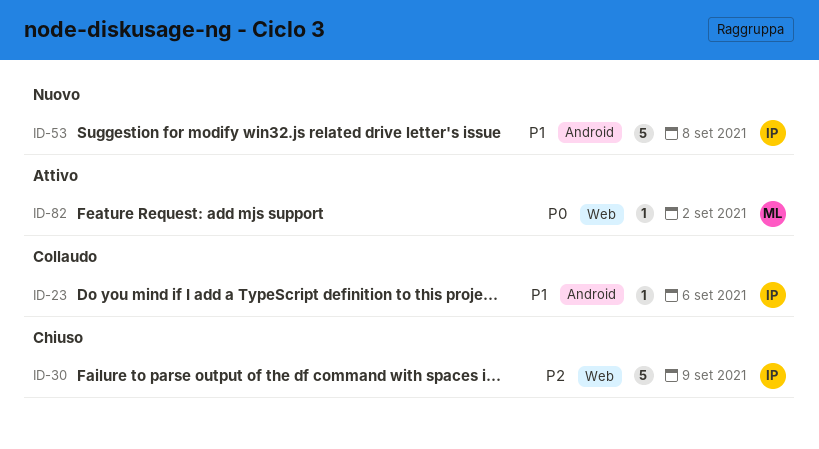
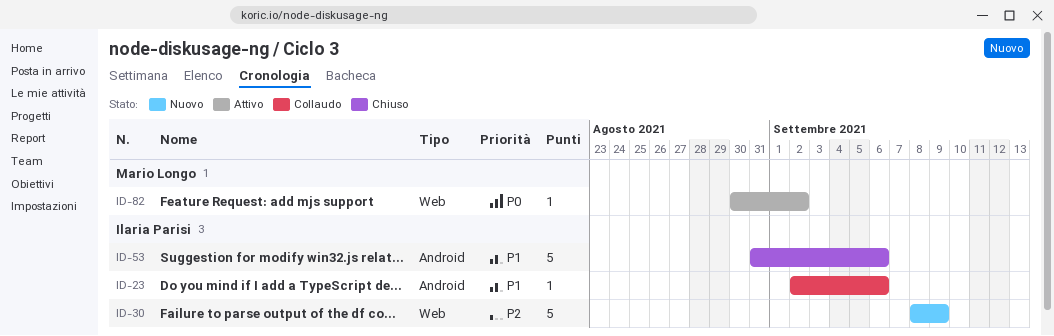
ID-30, status: Chiuso -> Nuovo
ID-53, status: Nuovo -> Chiuso
ID-53, due: Sep 8 -> Sep 6

